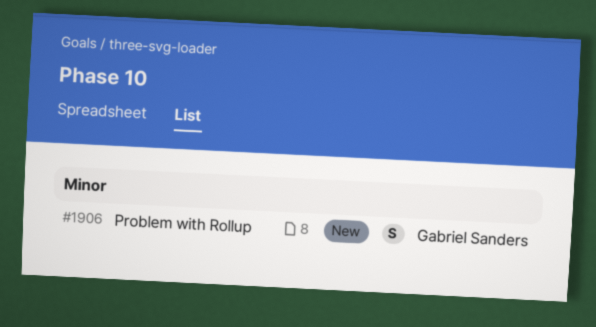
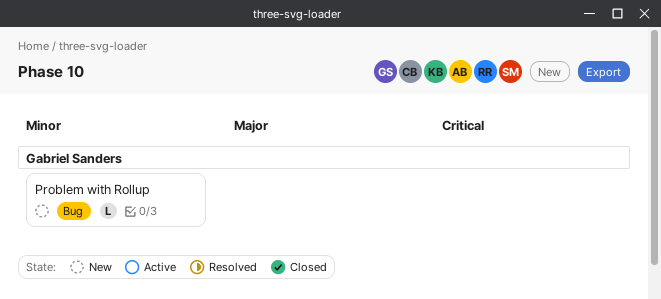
Problem with Rollup, estimate: S -> L

